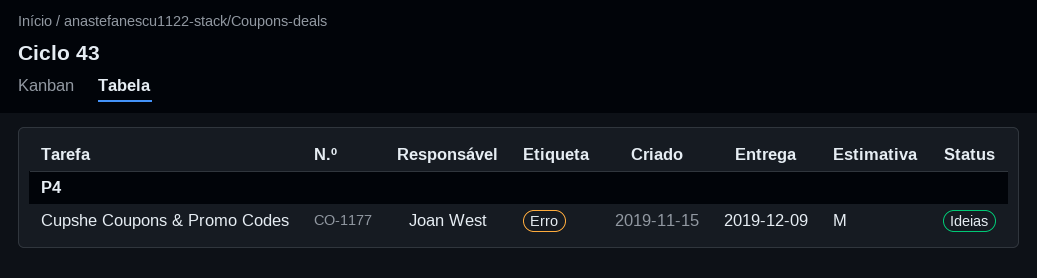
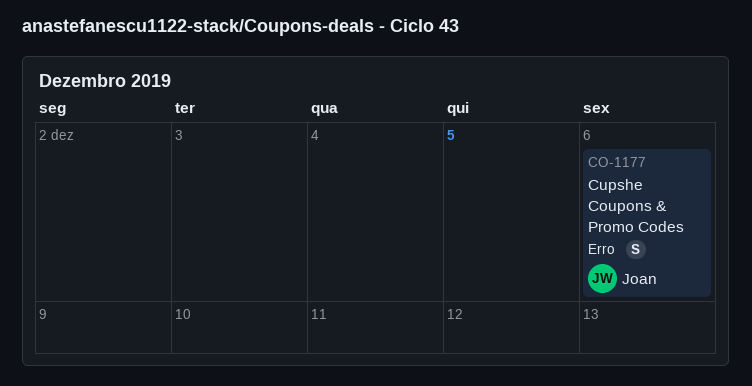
CO-1177, estimate: M -> S
CO-1177, due: Dec 9 -> Dec 6

